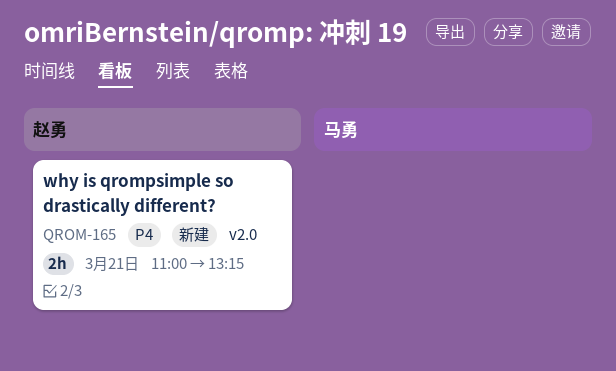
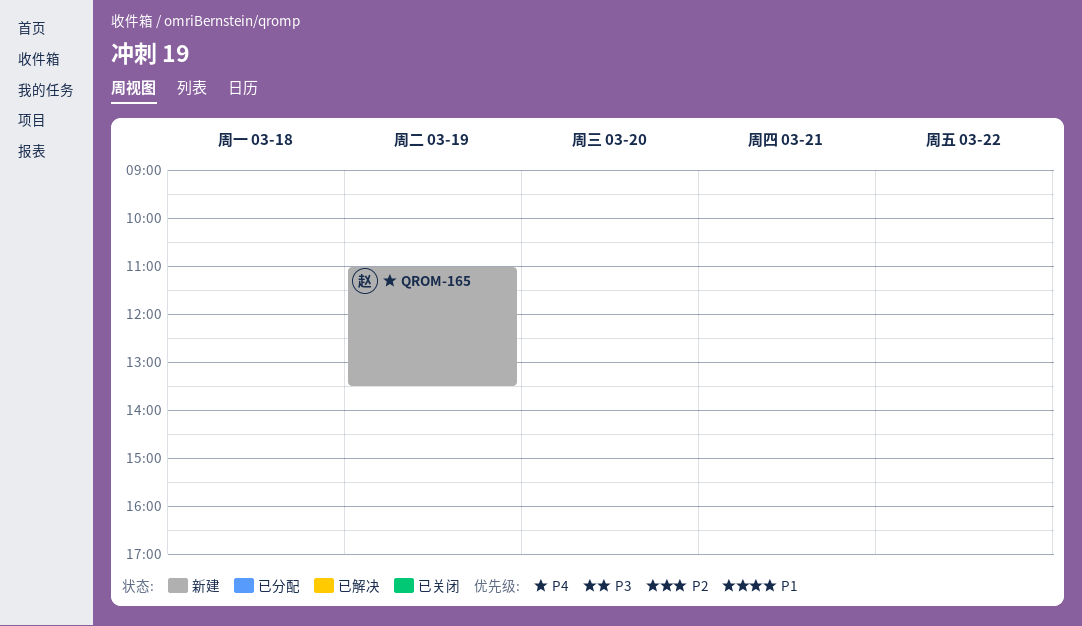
QROM-165, day: Mar 21 -> Mar 19
QROM-165, ends: 13:15 -> 13:30

